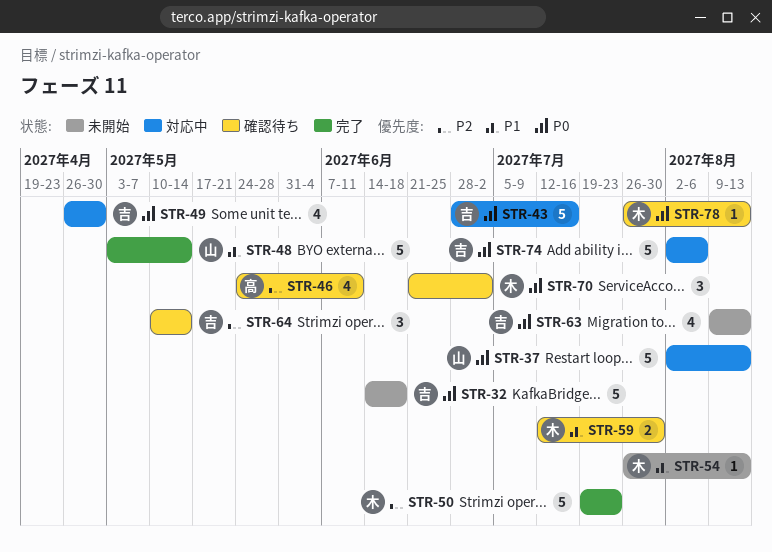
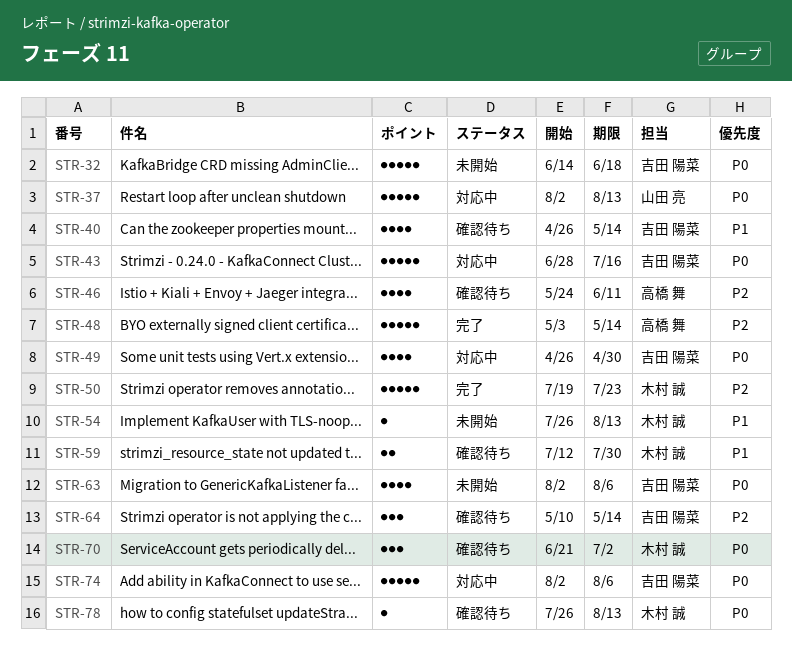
STR-40: none -> present
STR-48, owner: 山田 亮 -> 高橋 舞
STR-48, priority: P1 -> P2
STR-63, start: Aug 9 -> Aug 2
STR-63, due: Aug 13 -> Aug 6

